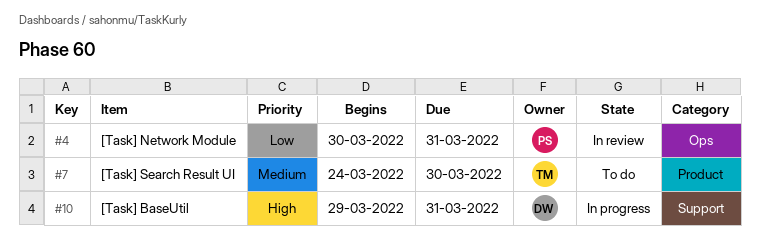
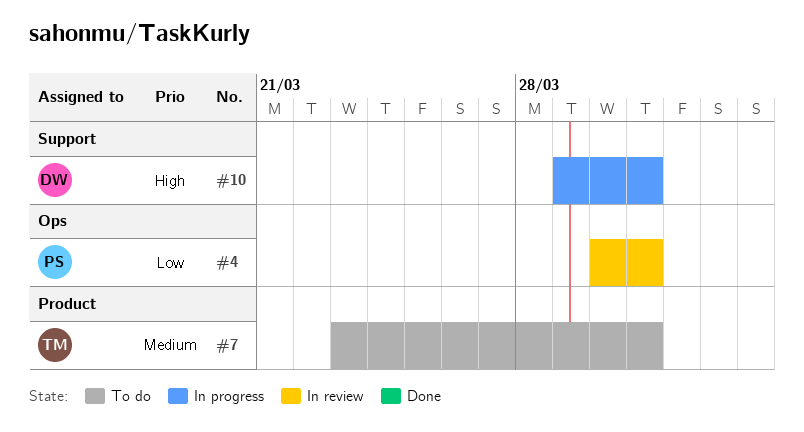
#7, start: Mar 24 -> Mar 23
#7, due: Mar 30 -> Mar 31

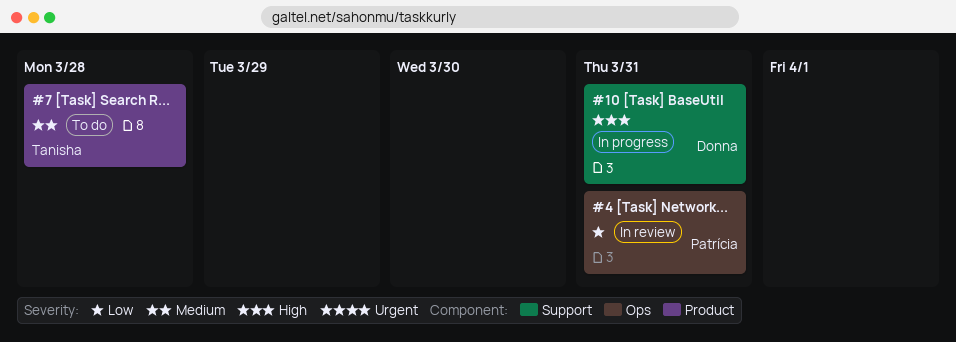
#7, due: Mar 31 -> Mar 28

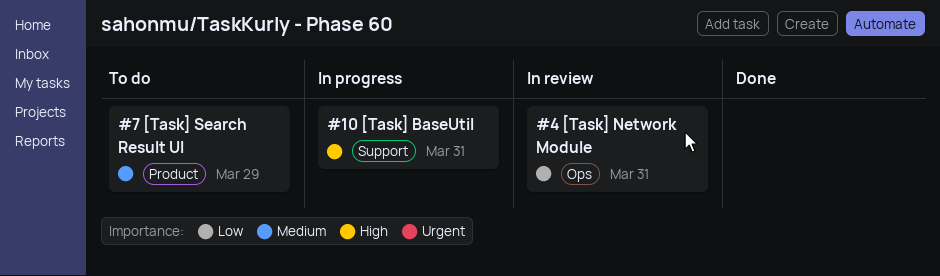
#7, due: Mar 28 -> Mar 29

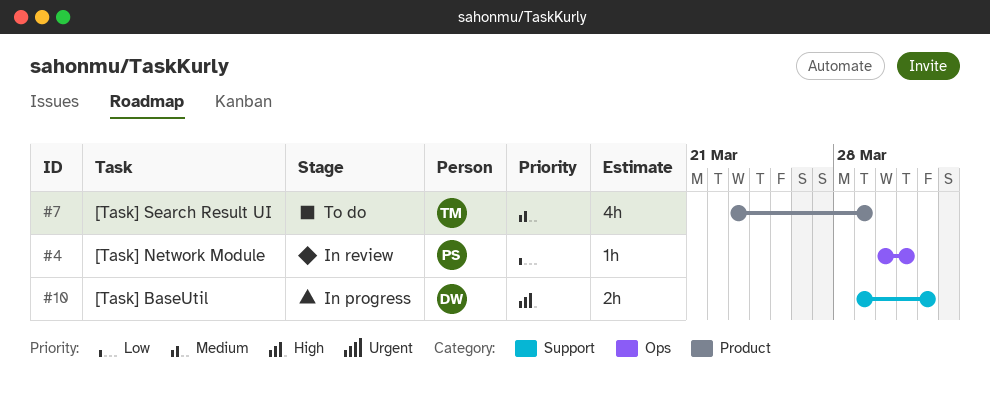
#10, due: Mar 31 -> Apr 1

